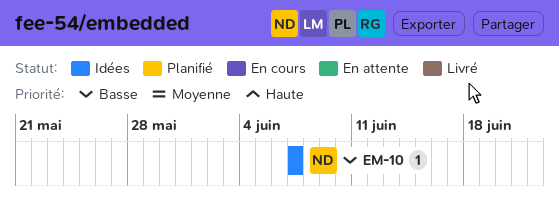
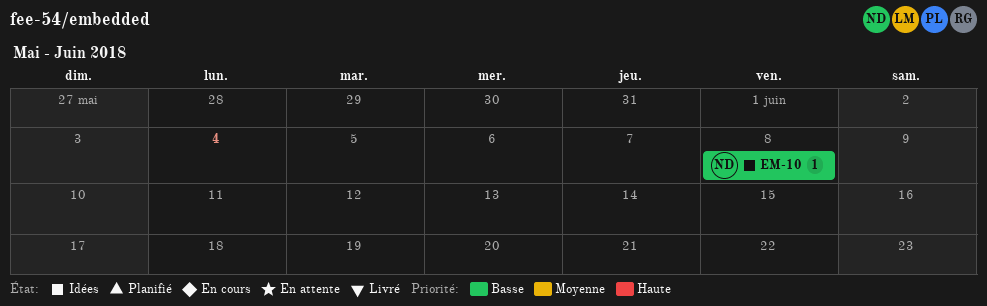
EM-10, start: Jun 7 -> Jun 8
EM-10, due: Jun 7 -> Jun 8

